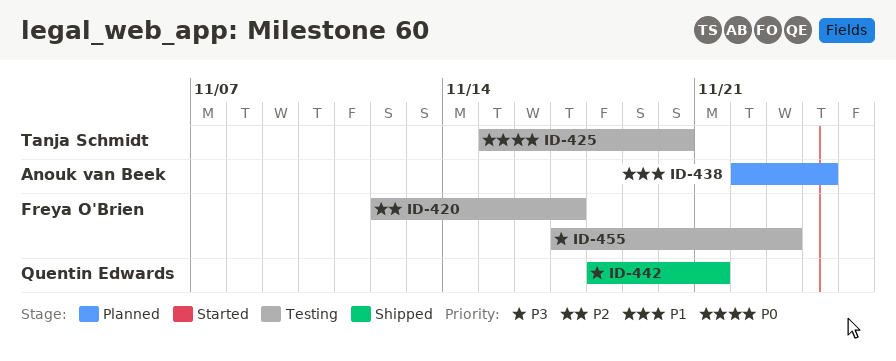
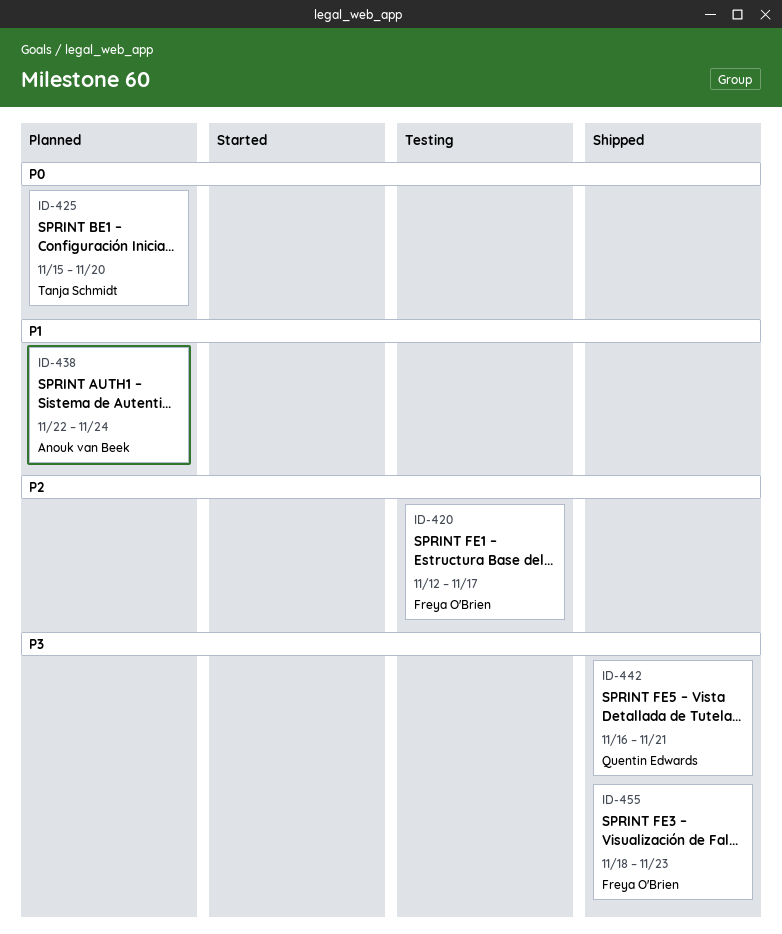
ID-425, status: Testing -> Planned
ID-442, start: Nov 18 -> Nov 16
ID-455, status: Testing -> Shipped
ID-455, start: Nov 17 -> Nov 18

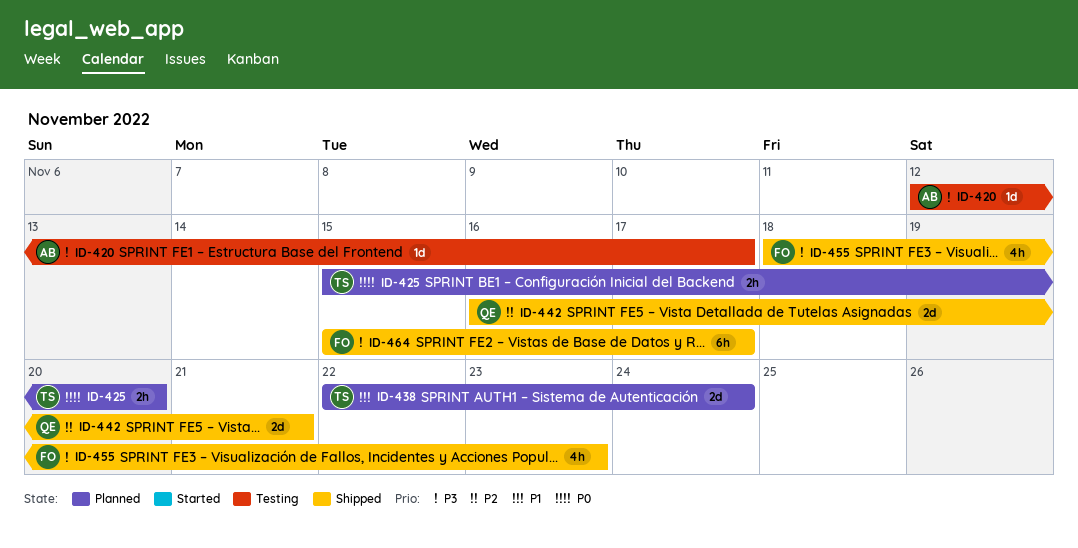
ID-420, owner: Freya O'Brien -> Anouk van Beek
ID-420, priority: P2 -> P3
ID-438, owner: Anouk van Beek -> Tanja Schmidt
ID-442, priority: P3 -> P2
ID-464: none -> present

